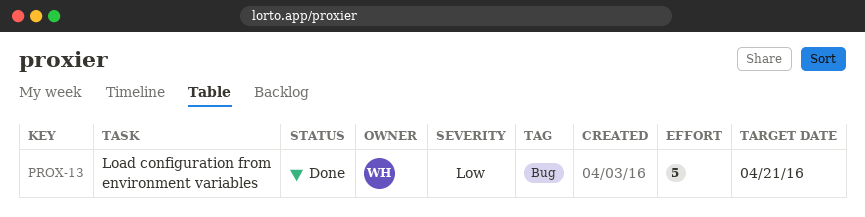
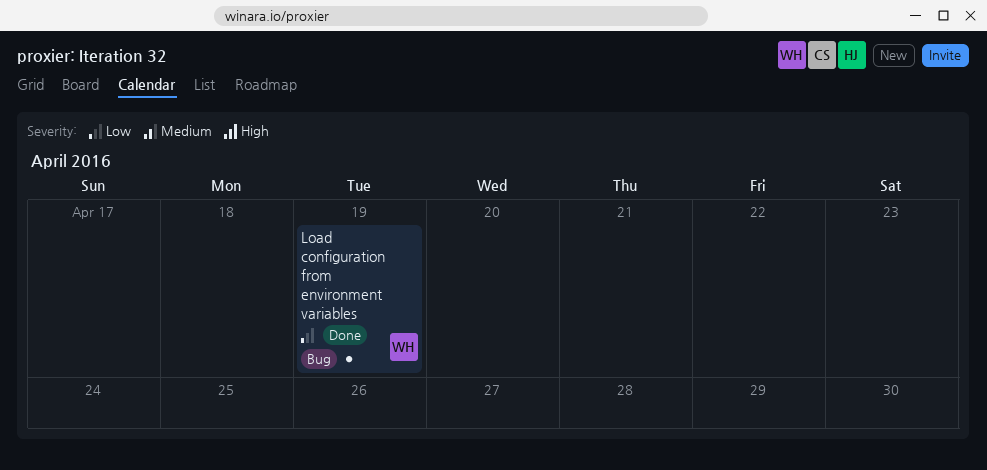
Load configuration from environment variables, estimate: 5 -> 1
Load configuration from environment variables, due: Apr 21 -> Apr 19

